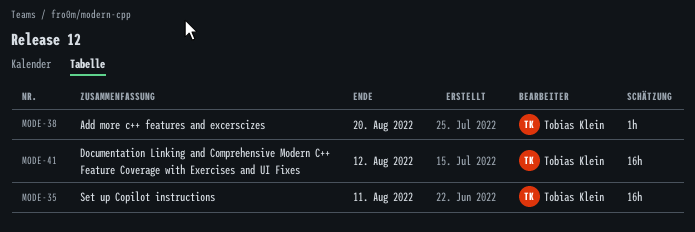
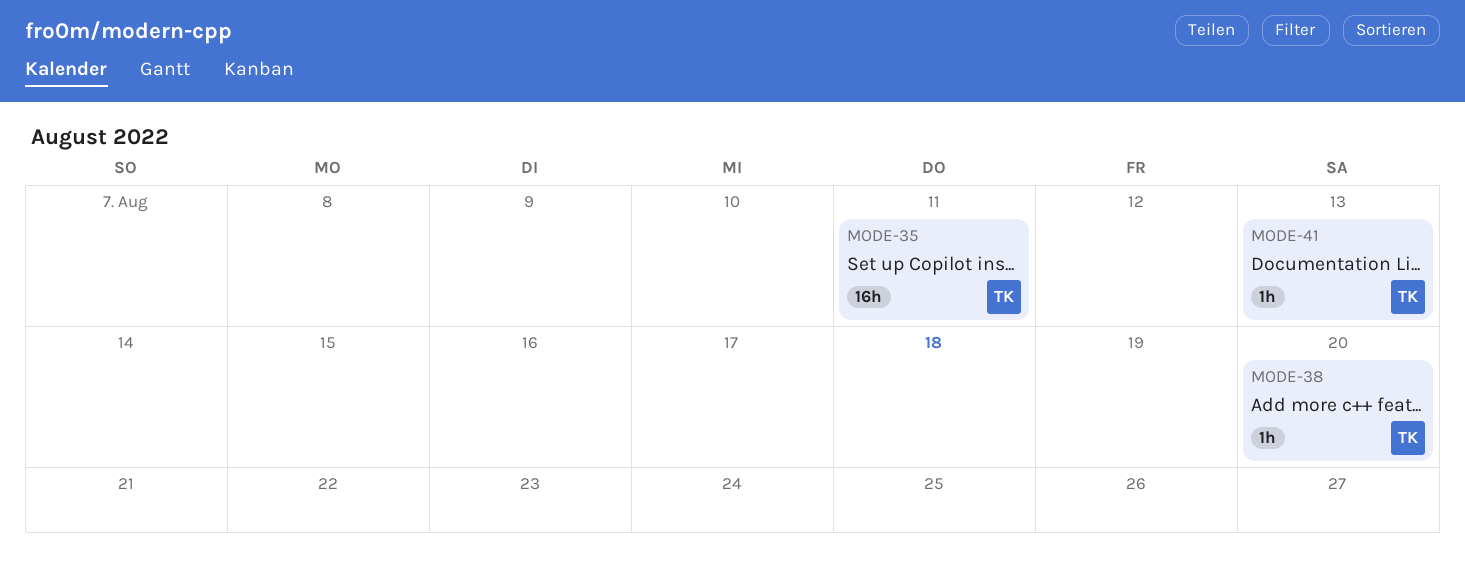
MODE-41, estimate: 16h -> 1h
MODE-41, due: Aug 12 -> Aug 13

